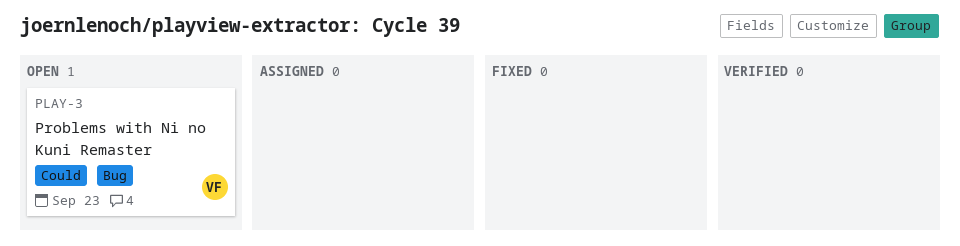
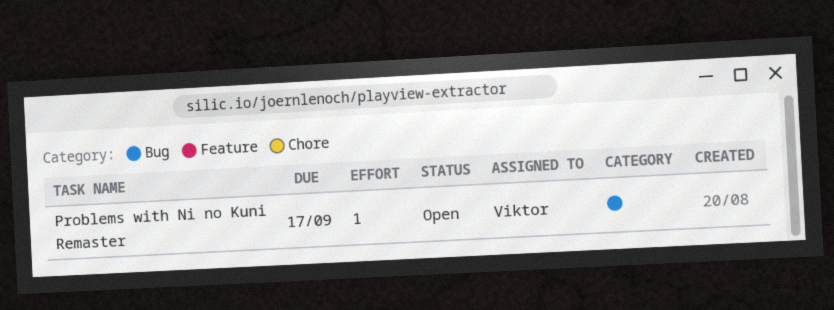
Problems with Ni no Kuni Remaster, due: Sep 23 -> Sep 17

